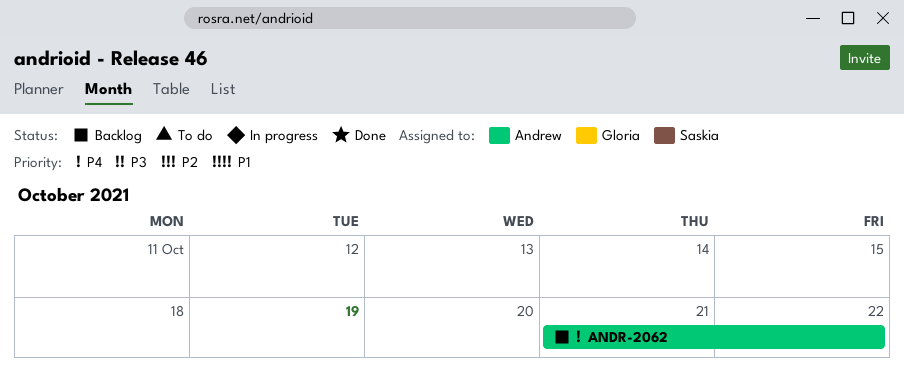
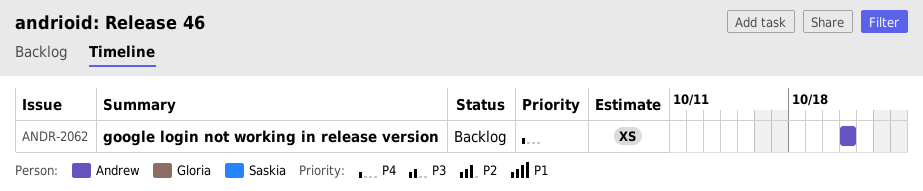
ANDR-2062, due: Oct 22 -> Oct 21

